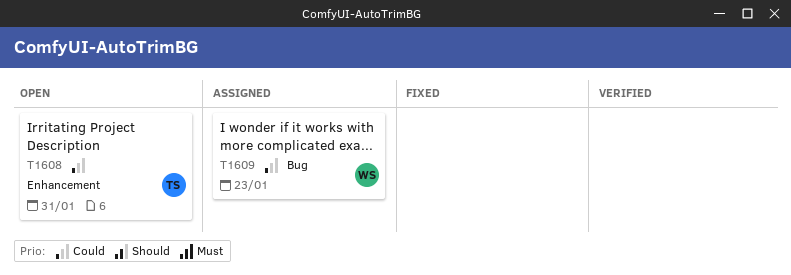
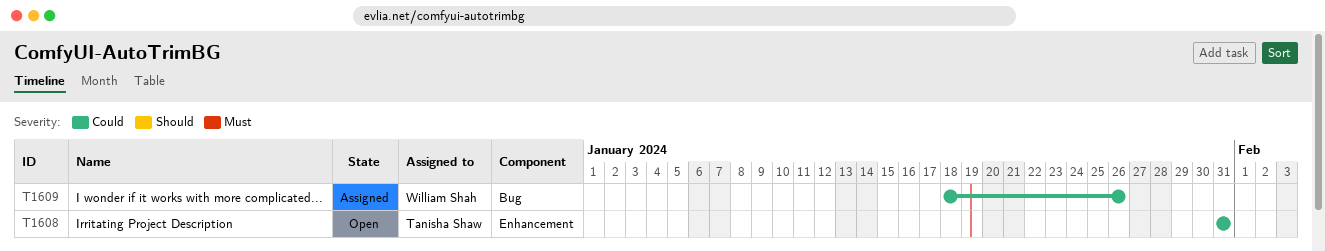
T1609, due: Jan 23 -> Jan 26

